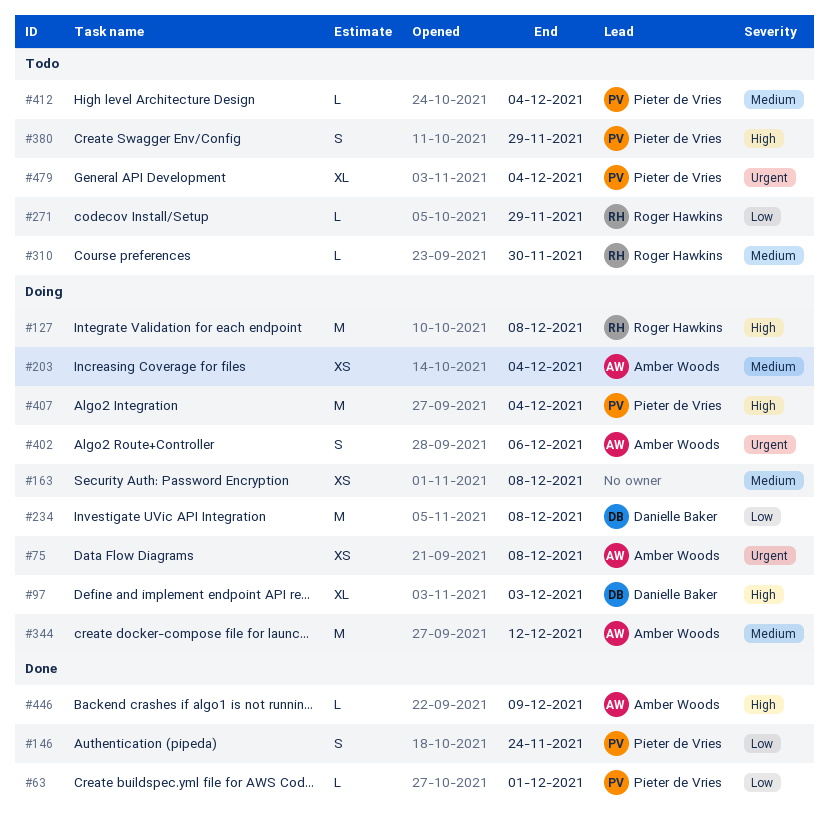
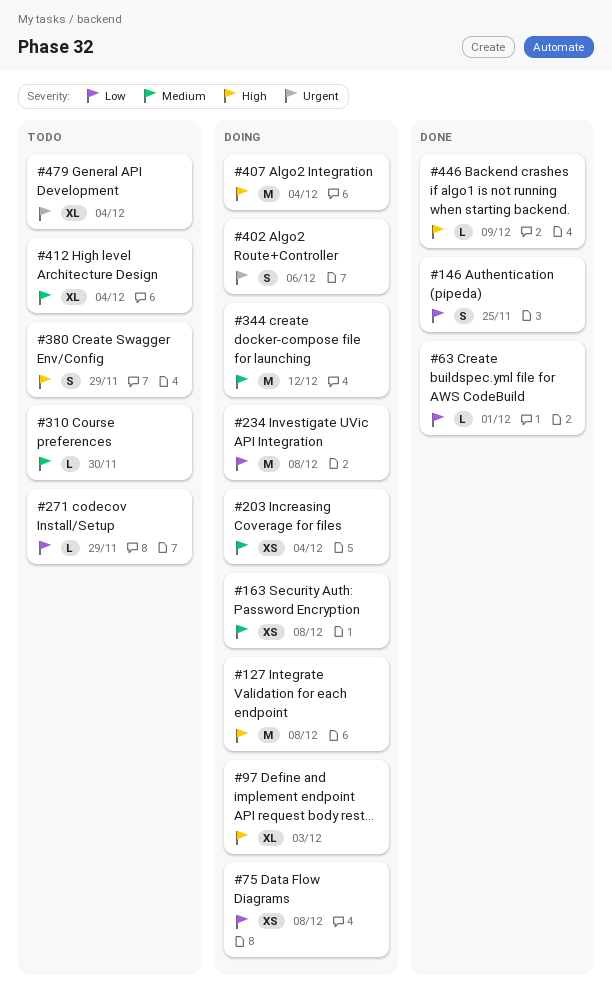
#75, priority: Urgent -> Low
#146, due: Nov 24 -> Nov 25
#412, estimate: L -> XL

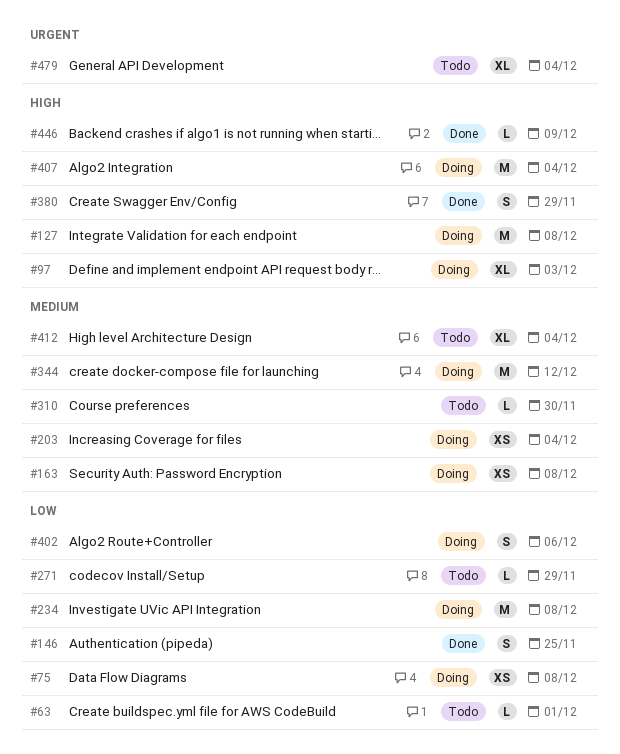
#63, status: Done -> Todo
#380, status: Todo -> Done
#402, priority: Urgent -> Low

